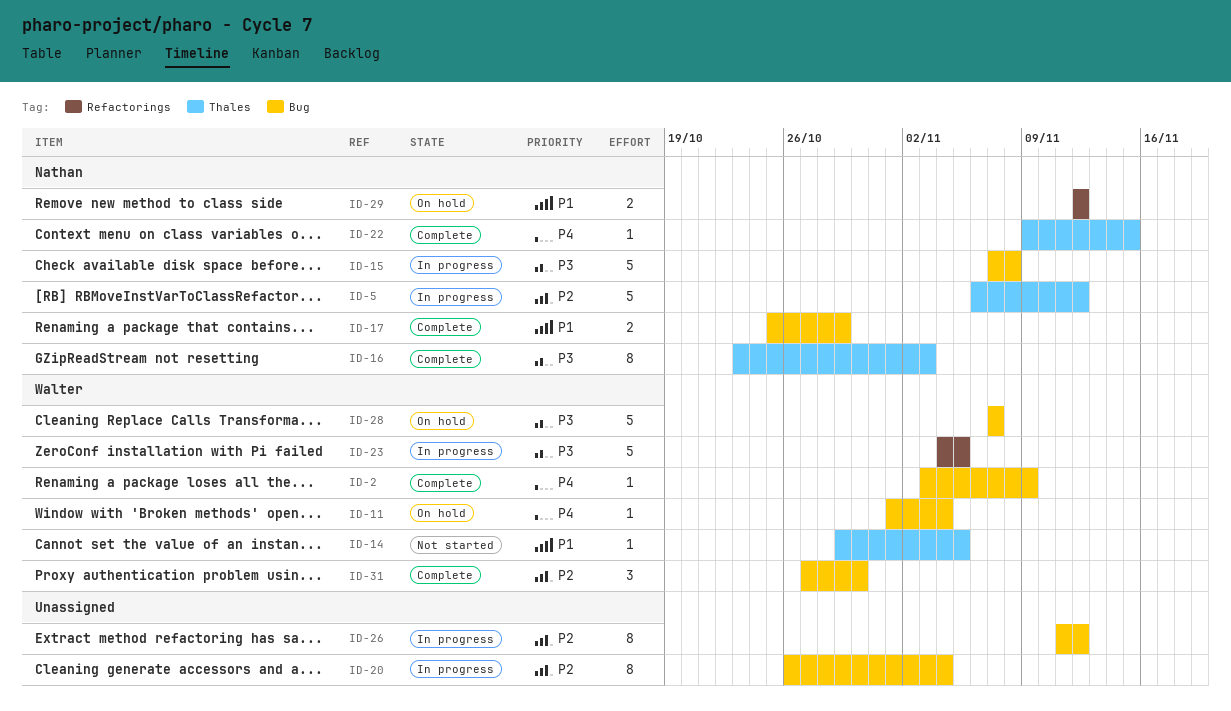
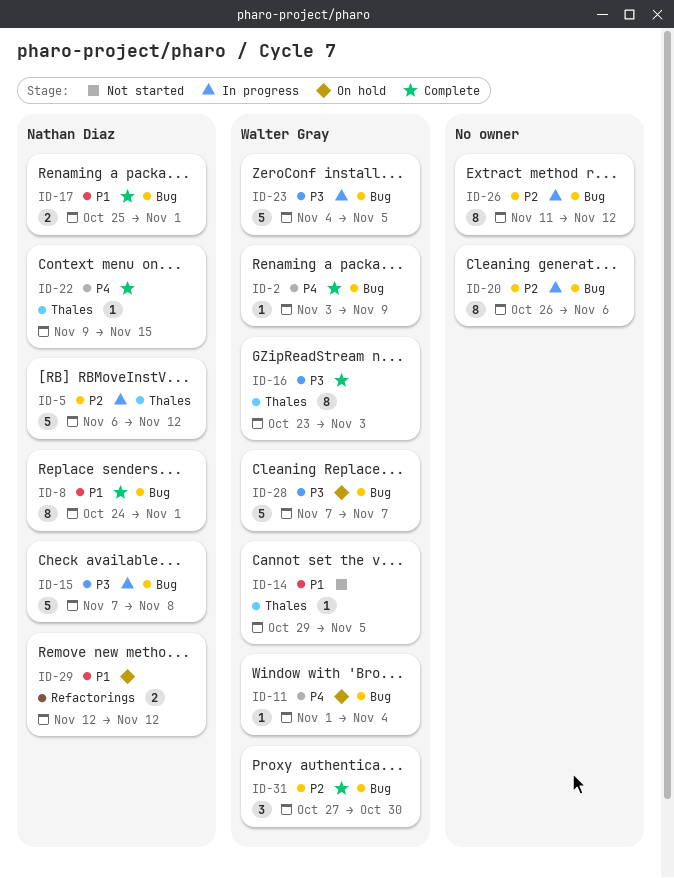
ID-8: none -> present
ID-16, owner: Nathan Diaz -> Walter Gray
ID-17, due: Oct 29 -> Nov 1
ID-20, due: Nov 4 -> Nov 6
ID-23, label: Refactorings -> Bug

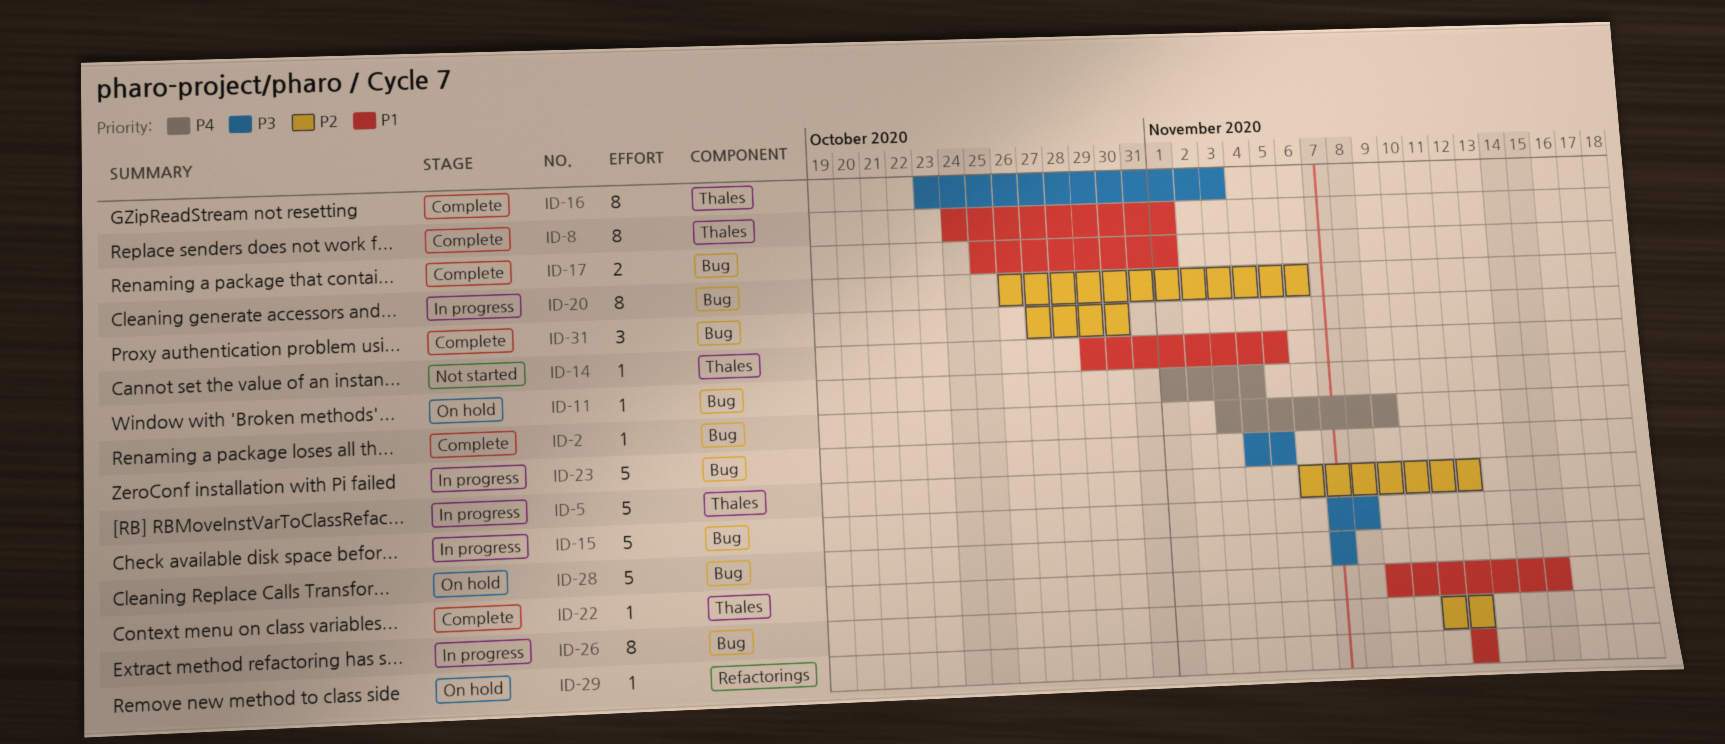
ID-8, label: Bug -> Thales
ID-22, priority: P4 -> P1
ID-29, estimate: 2 -> 1

